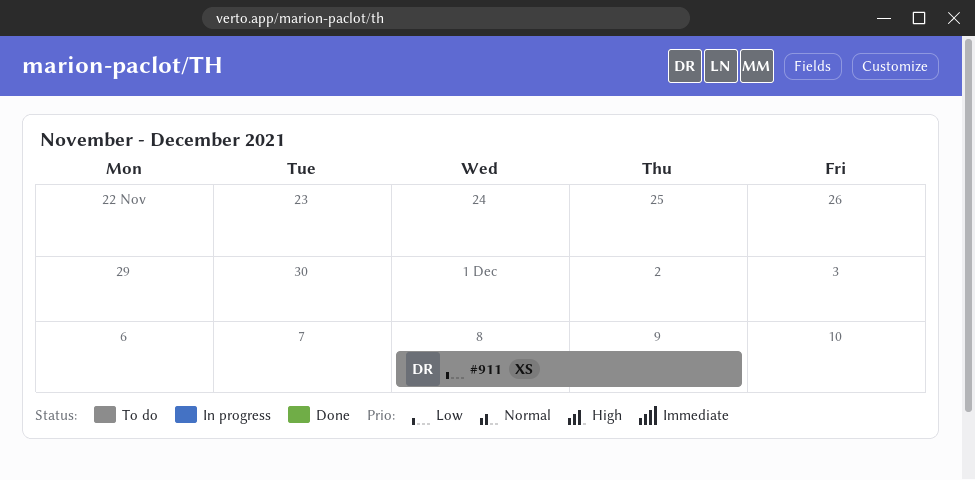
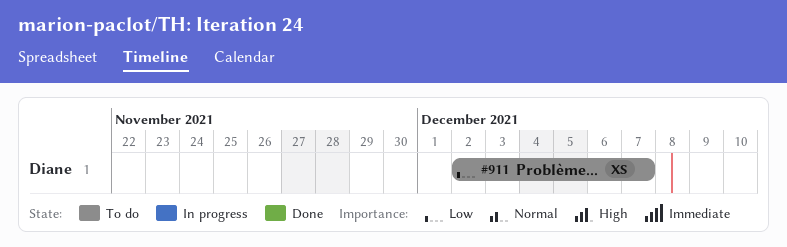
#911, start: Dec 8 -> Dec 2
#911, due: Dec 9 -> Dec 7

